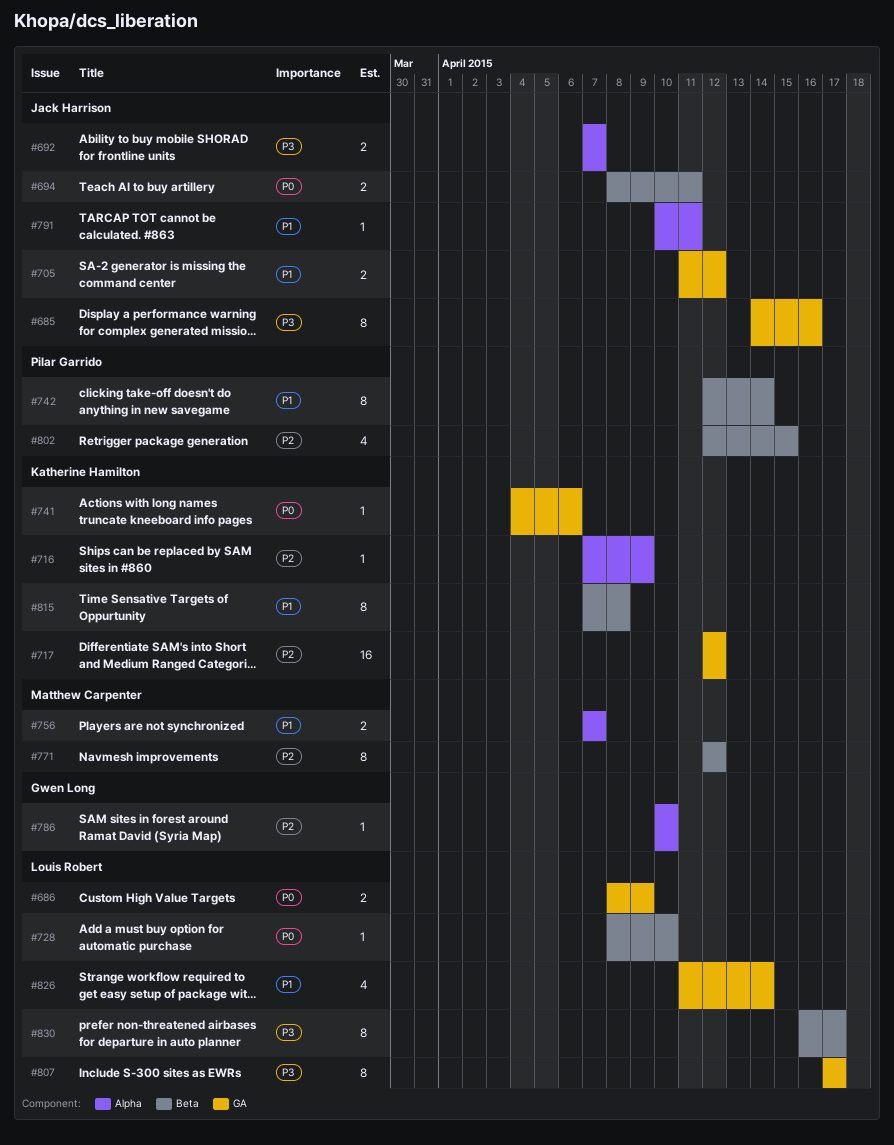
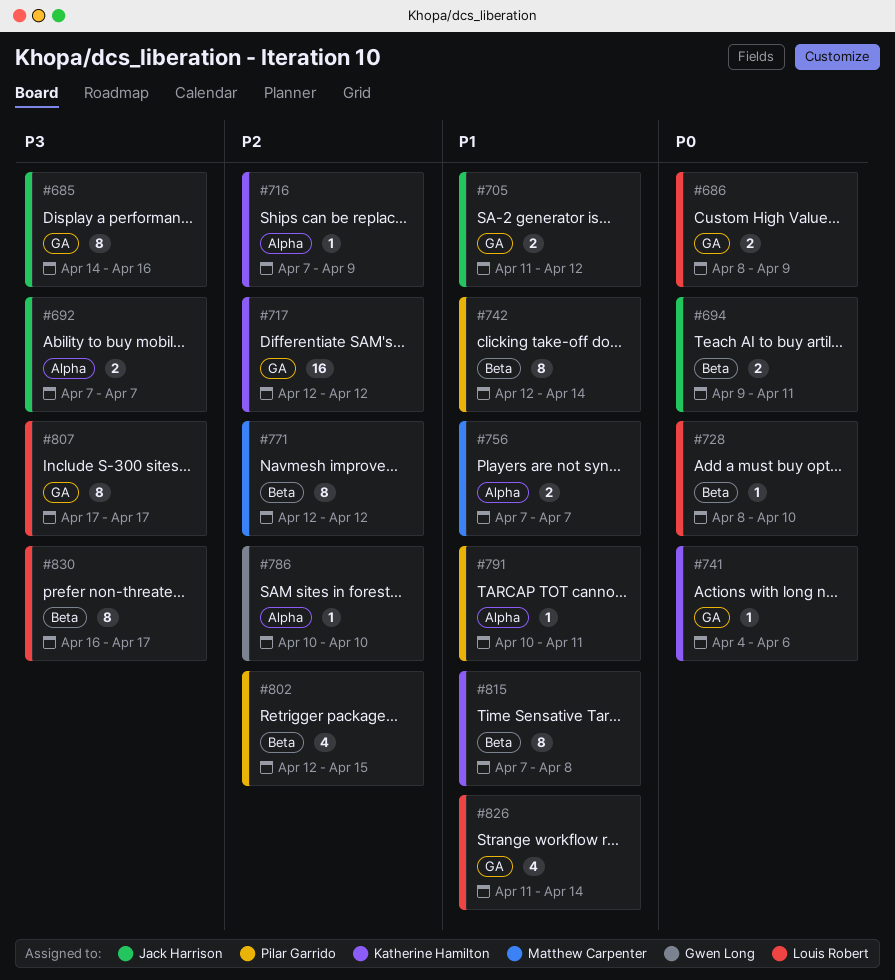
#694, start: Apr 8 -> Apr 9
#791, owner: Jack Harrison -> Pilar Garrido

